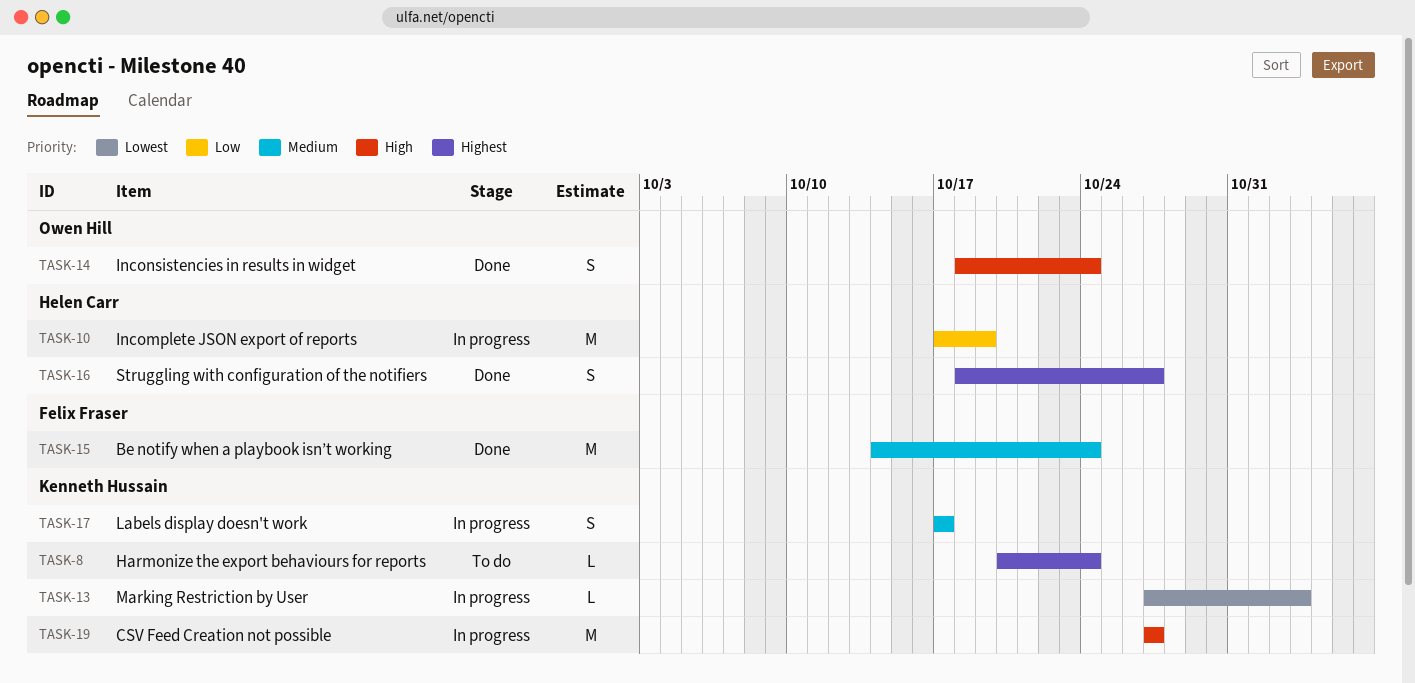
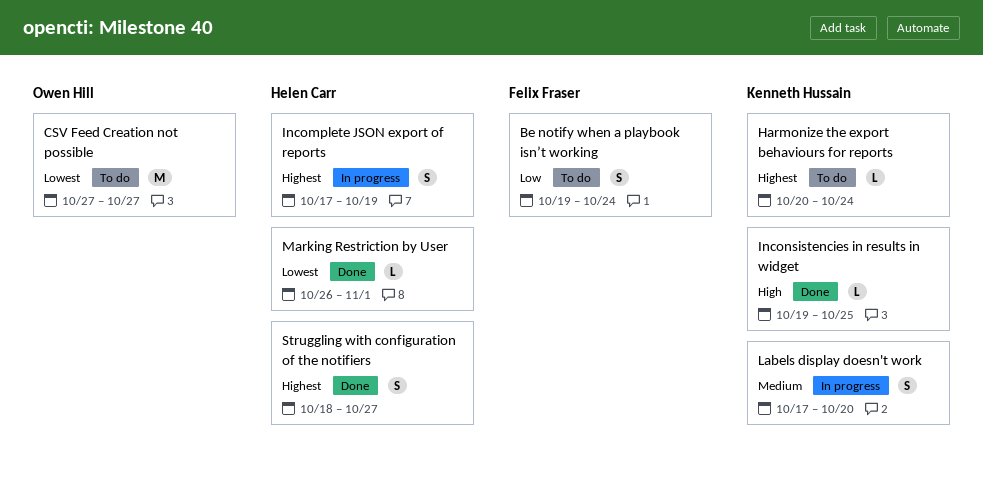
Be notify when a playbook isn’t working, status: Done -> To do
Be notify when a playbook isn’t working, priority: Medium -> Low
Be notify when a playbook isn’t working, estimate: M -> S
Be notify when a playbook isn’t working, start: Oct 14 -> Oct 19
CSV Feed Creation not possible, status: In progress -> To do
CSV Feed Creation not possible, owner: Kenneth Hussain -> Owen Hill
CSV Feed Creation not possible, priority: High -> Lowest
Incomplete JSON export of reports, priority: Low -> Highest
Incomplete JSON export of reports, estimate: M -> S
Inconsistencies in results in widget, owner: Owen Hill -> Kenneth Hussain
Inconsistencies in results in widget, estimate: S -> L
Inconsistencies in results in widget, start: Oct 18 -> Oct 19
Inconsistencies in results in widget, due: Oct 24 -> Oct 25
Labels display doesn't work, due: Oct 17 -> Oct 20
Marking Restriction by User, status: In progress -> Done
Marking Restriction by User, owner: Kenneth Hussain -> Helen Carr
Marking Restriction by User, start: Oct 27 -> Oct 26
Marking Restriction by User, due: Nov 3 -> Nov 1

